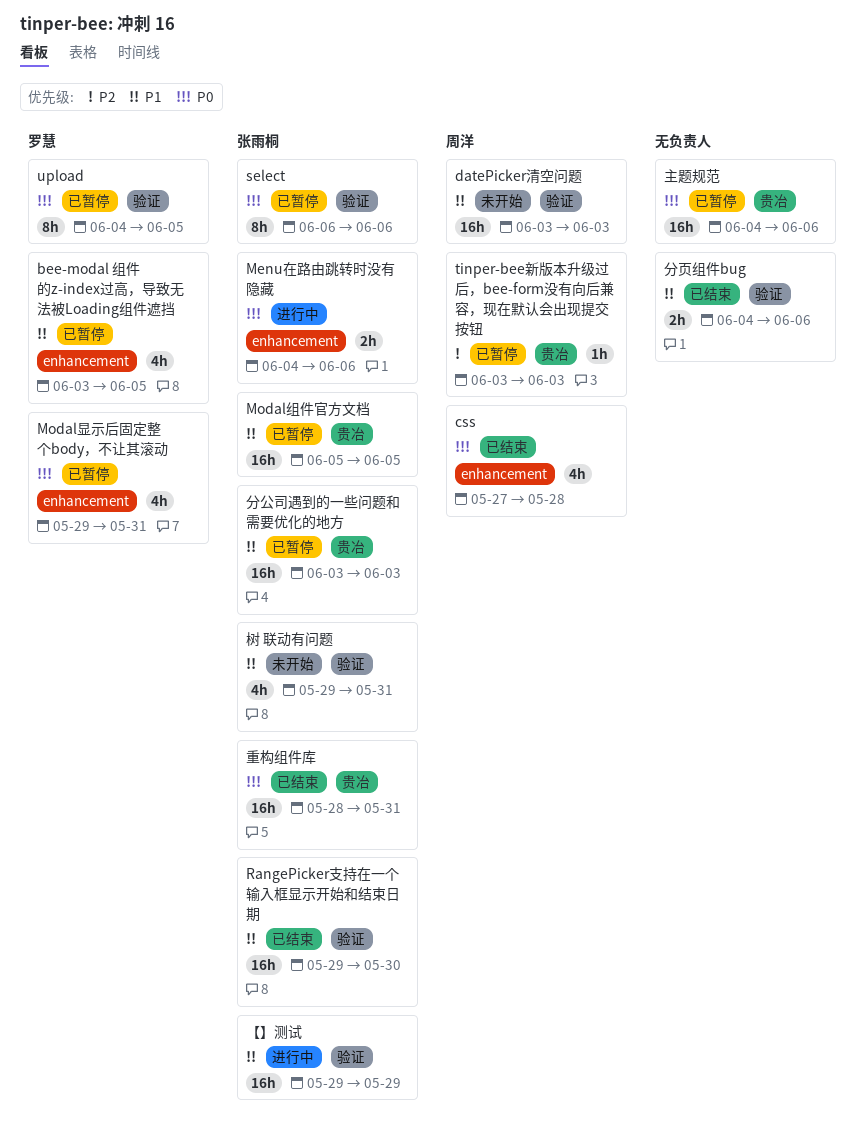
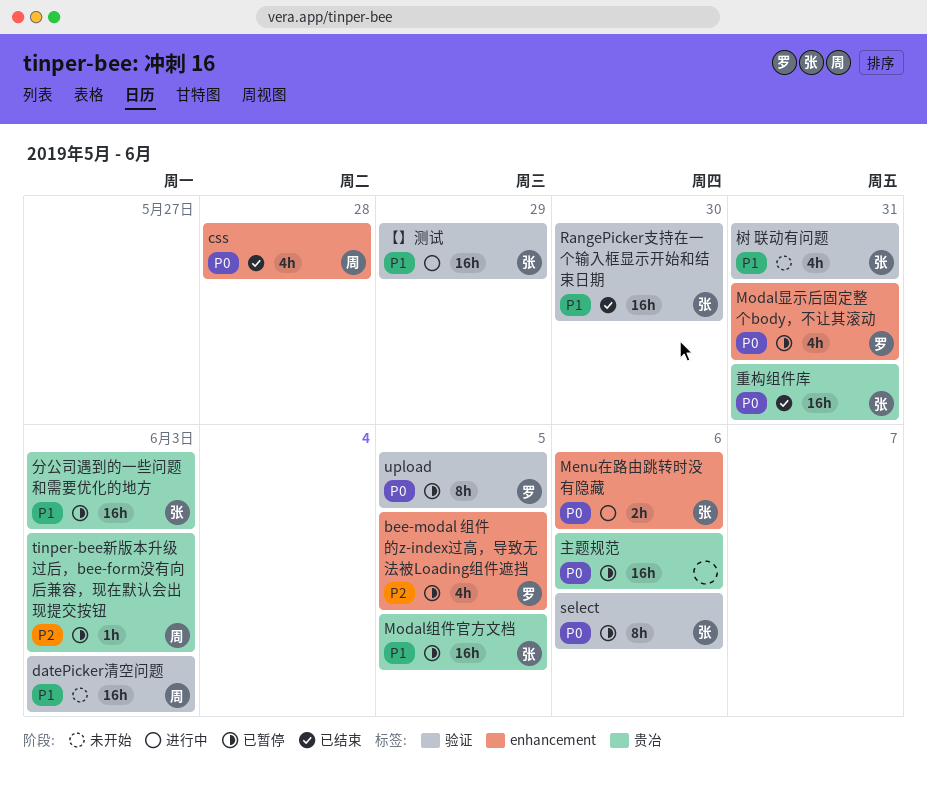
bee-modal 组件的z-index过高，导致无法被Loading组件遮挡, priority: P1 -> P2
分页组件bug: present -> none

